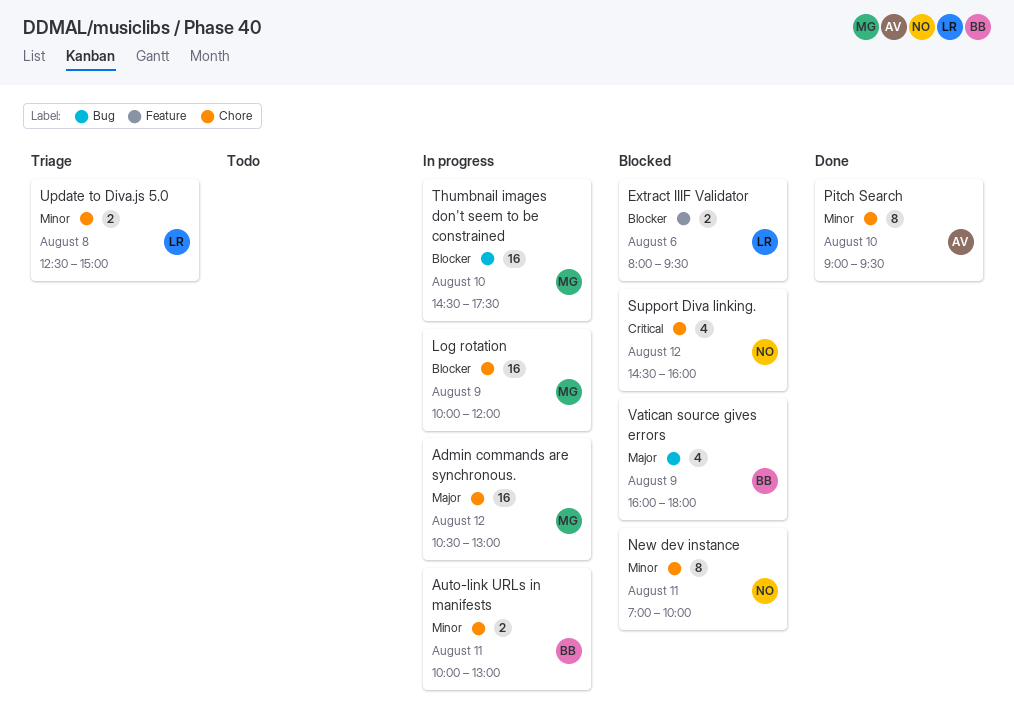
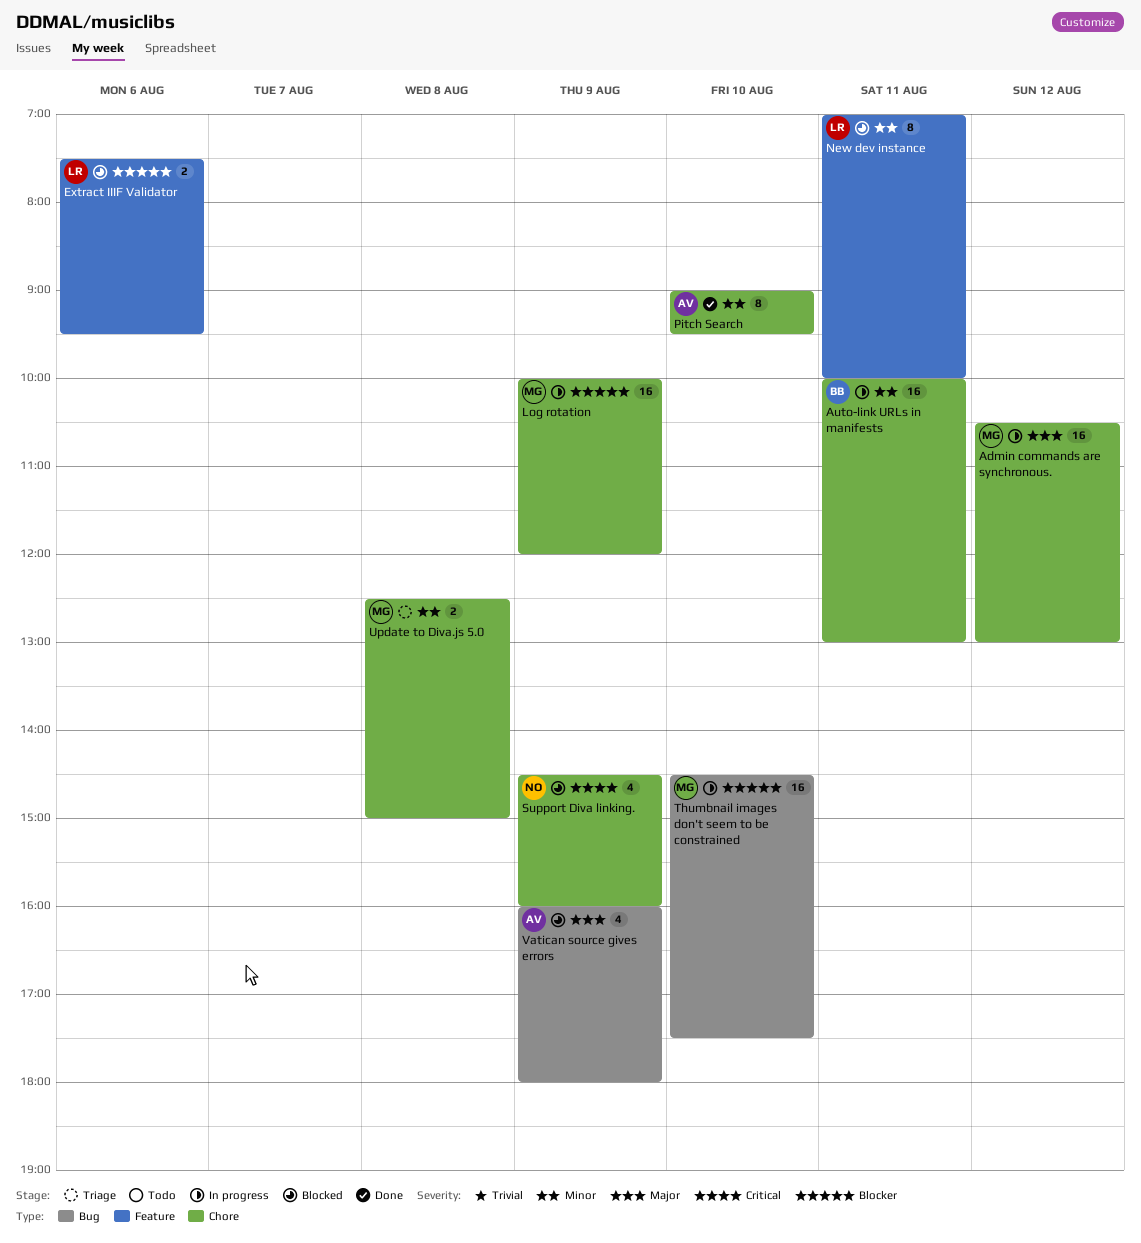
Auto-link URLs in manifests, estimate: 2 -> 16
Extract IIIF Validator, begins: 08:00 -> 07:30
New dev instance, owner: NO -> LR
New dev instance, label: Chore -> Feature
Support Diva linking., day: Aug 12 -> Aug 9
Update to Diva.js 5.0, owner: LR -> MG
Vatican source gives errors, owner: BB -> AV

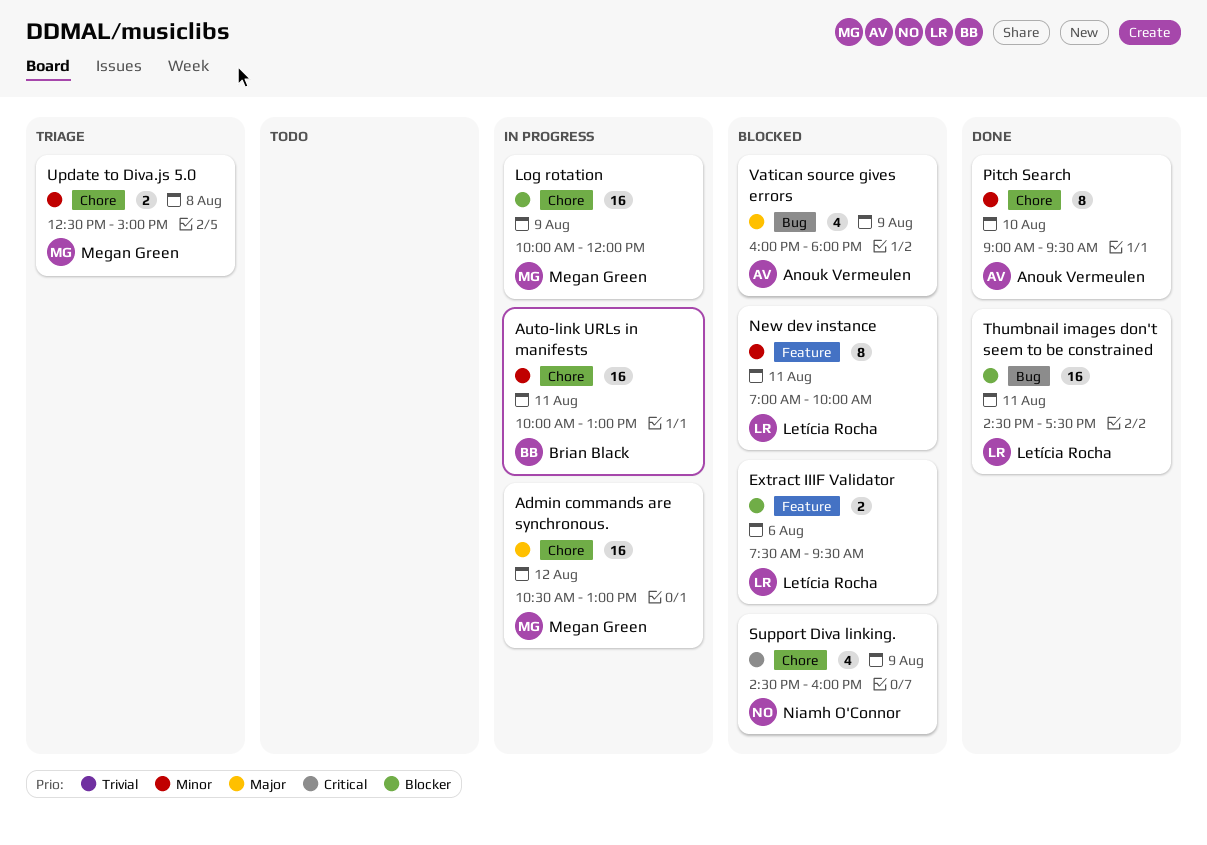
Thumbnail images don't seem to be constrained, status: In progress -> Done
Thumbnail images don't seem to be constrained, owner: Megan Green -> Letícia Rocha
Thumbnail images don't seem to be constrained, day: Aug 10 -> Aug 11

